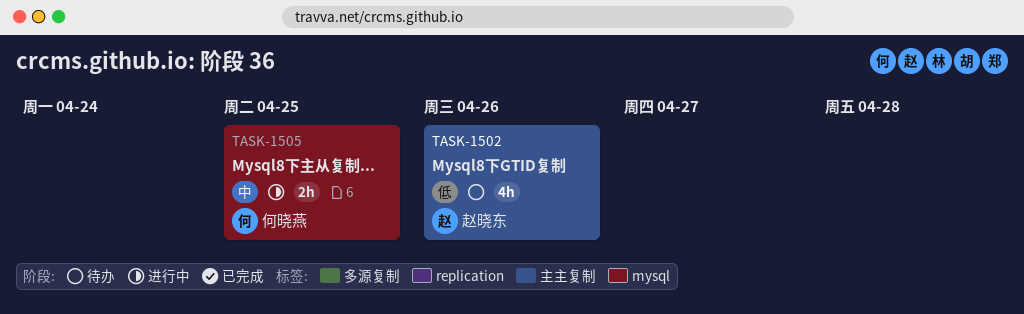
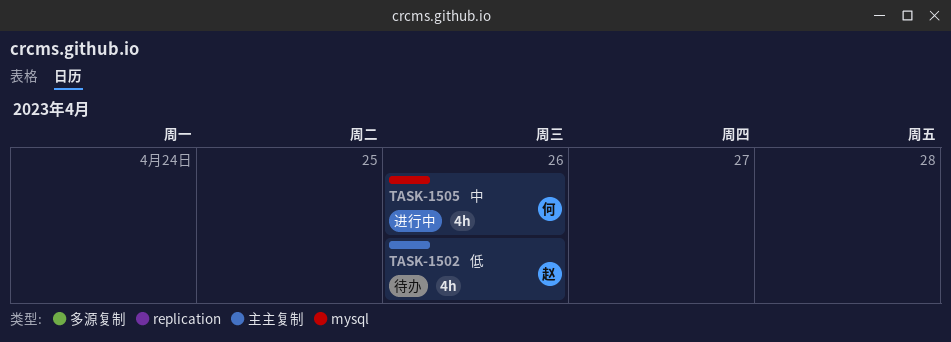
TASK-1505, estimate: 2h -> 4h
TASK-1505, due: Apr 25 -> Apr 26

